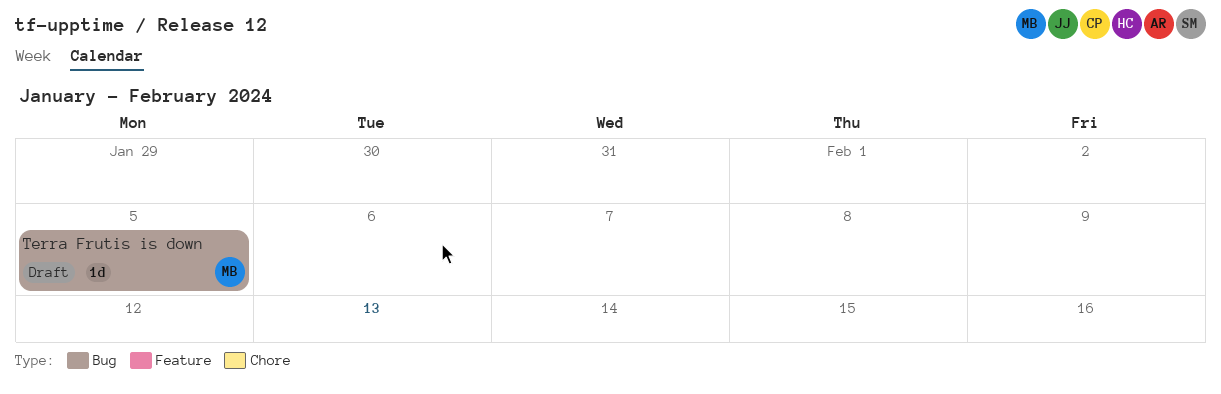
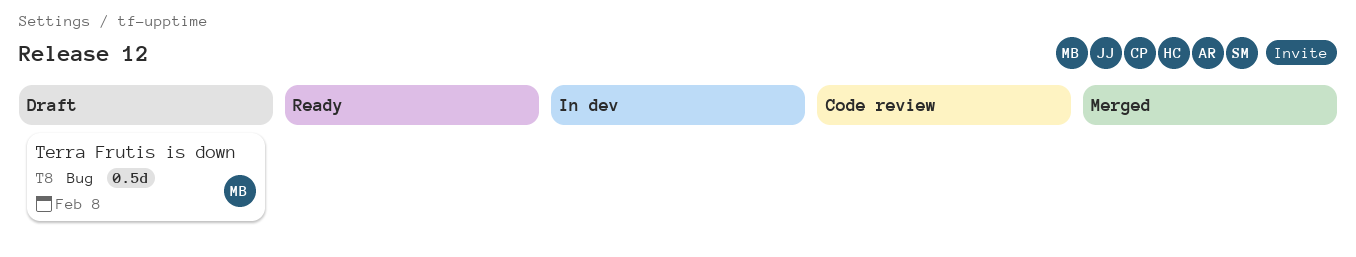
Terra Frutis is down, estimate: 1d -> 0.5d
Terra Frutis is down, due: Feb 5 -> Feb 8

